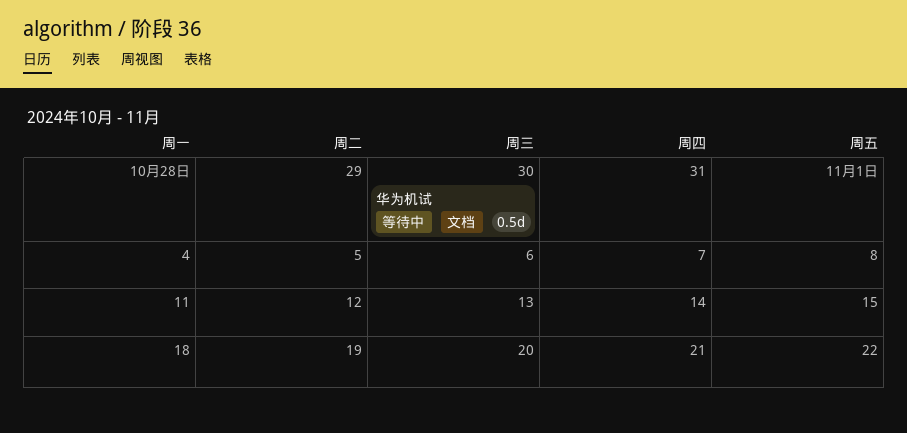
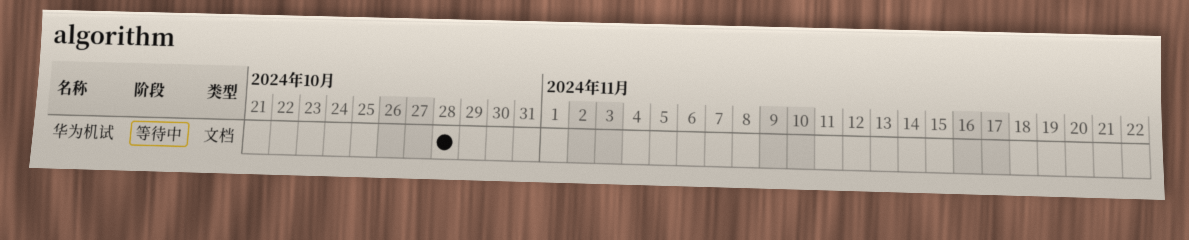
华为机试, due: Oct 30 -> Oct 28

